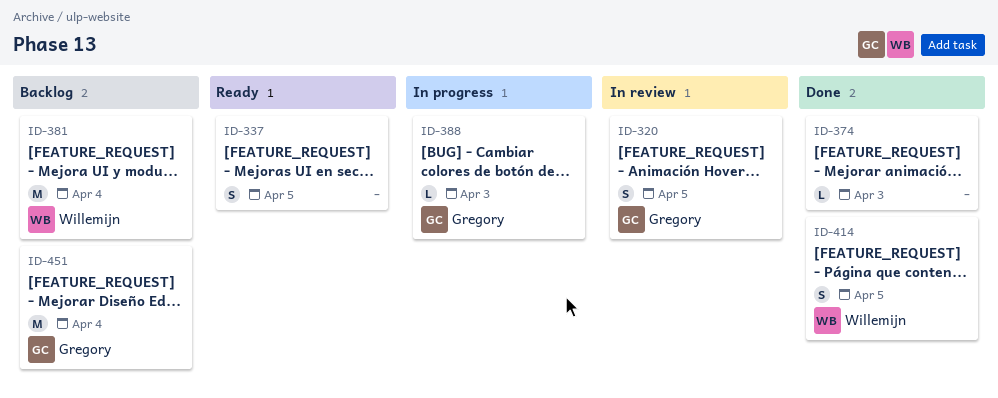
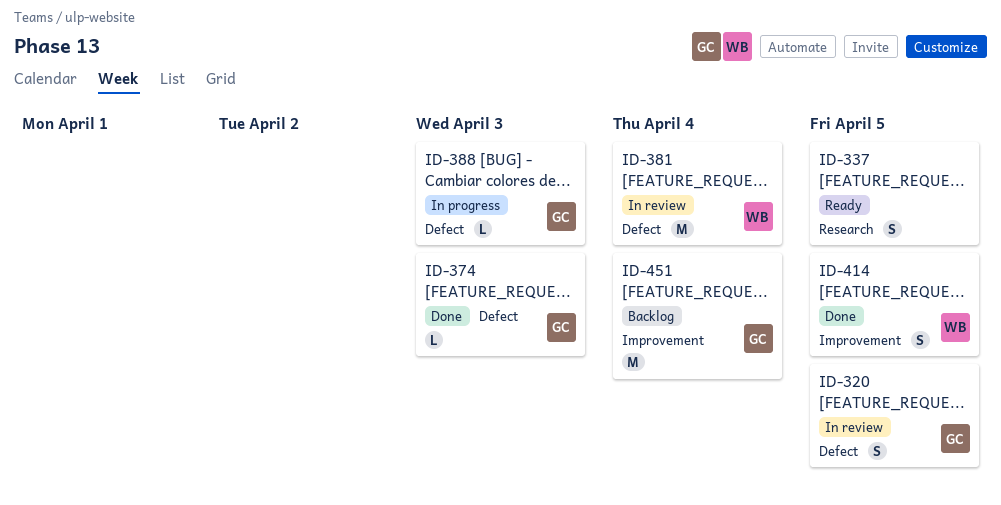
ID-374, owner: none -> Gregory
ID-381, status: Backlog -> In review

